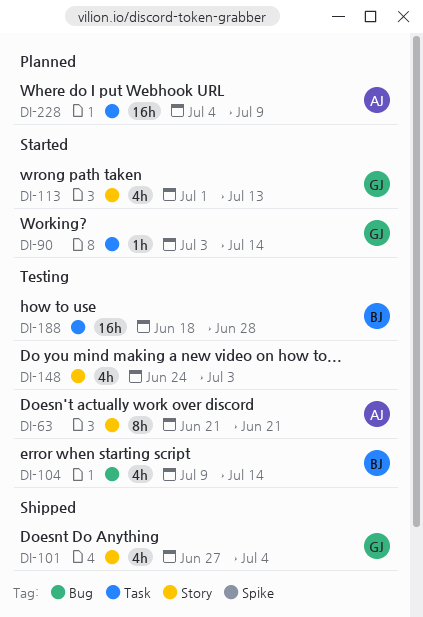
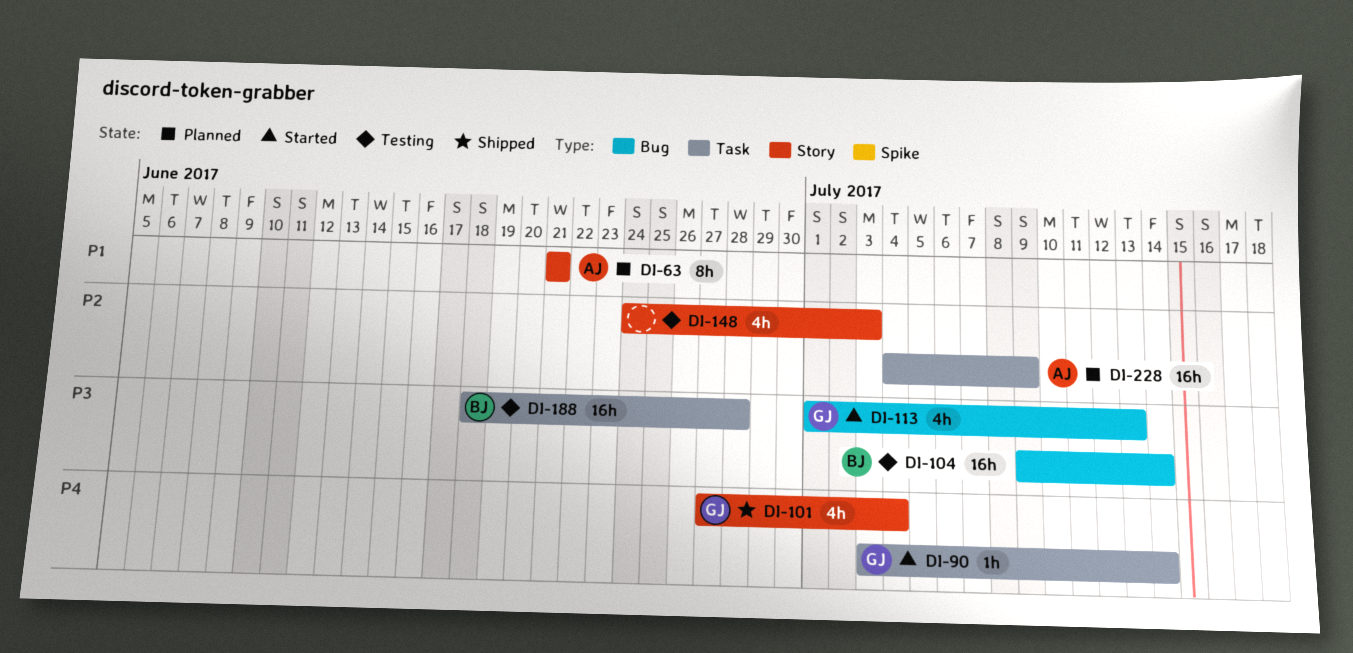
DI-63, status: Testing -> Planned
DI-104, estimate: 4h -> 16h
DI-113, label: Story -> Bug

